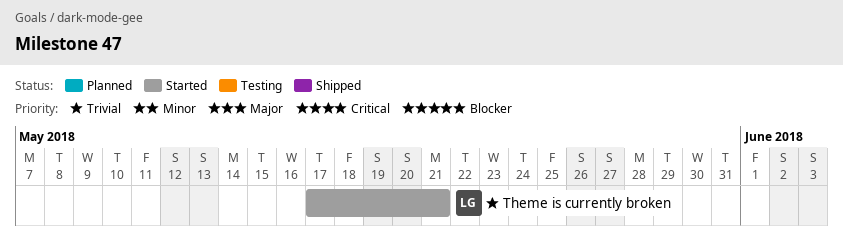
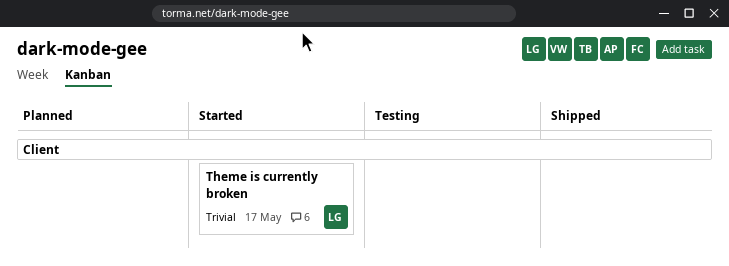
Theme is currently broken, due: May 21 -> May 17

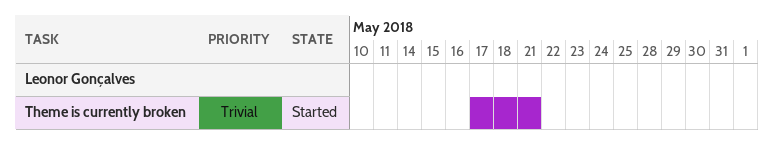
Theme is currently broken, due: May 17 -> May 21

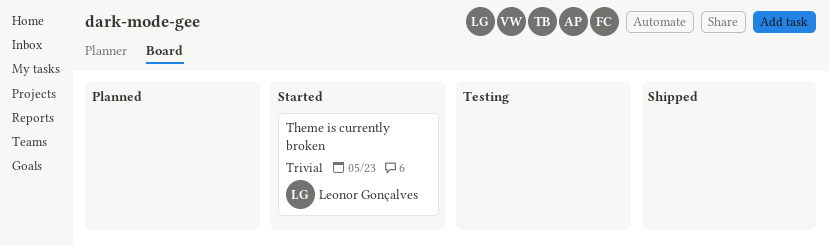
Theme is currently broken, due: May 21 -> May 23

